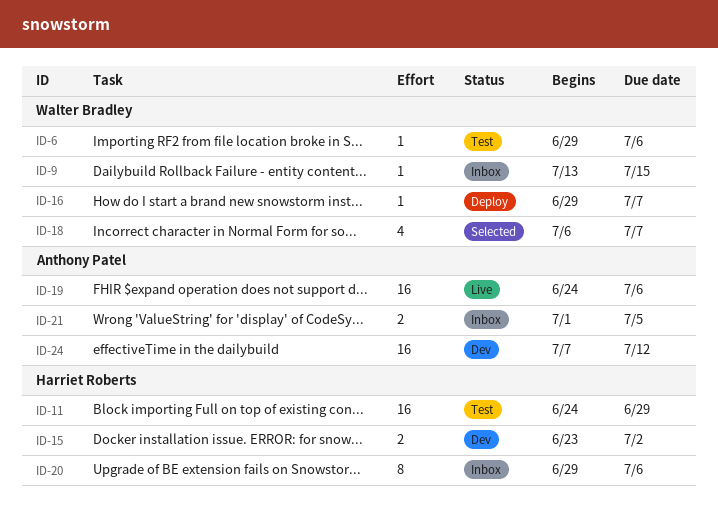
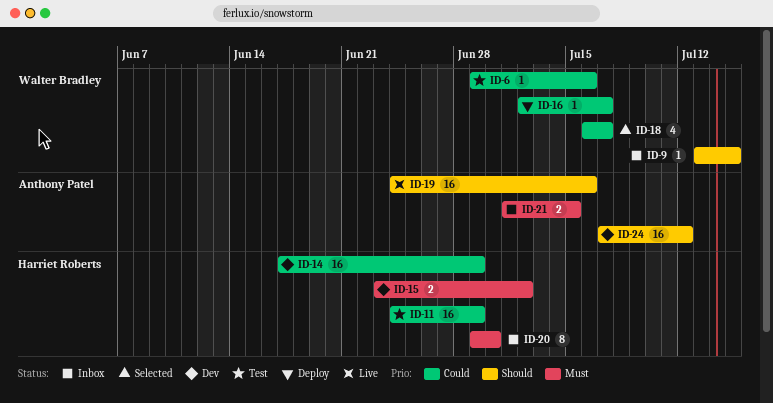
ID-14: none -> present
ID-16, start: Jun 29 -> Jul 2
ID-20, due: Jul 6 -> Jun 30

